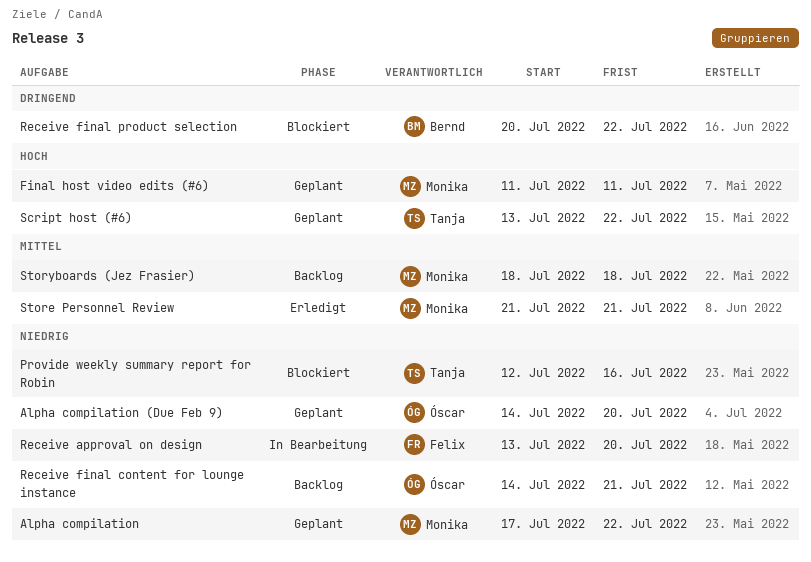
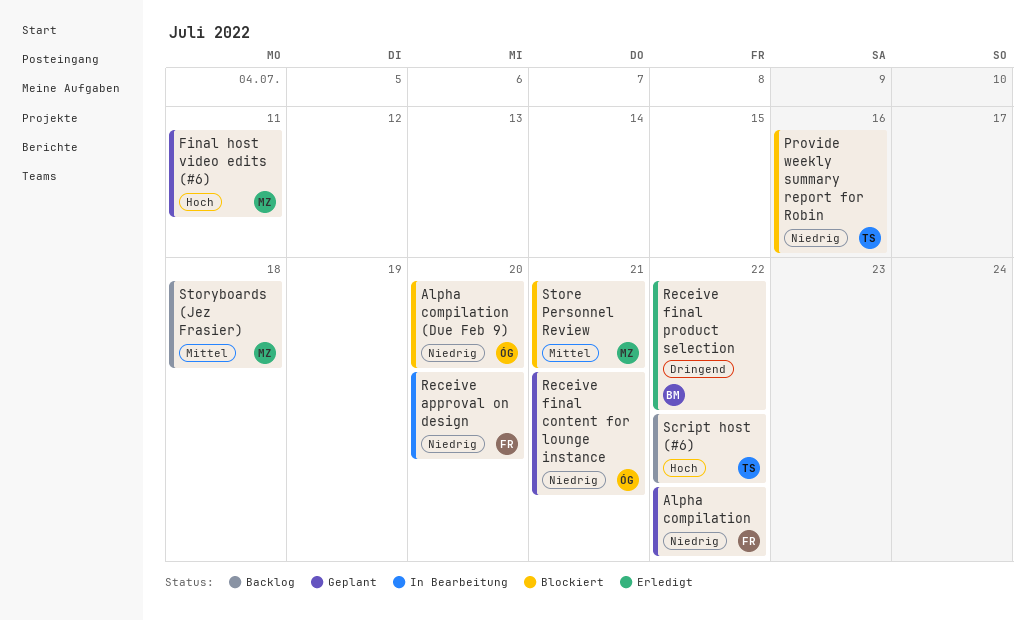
Alpha compilation, owner: Monika -> Felix
Alpha compilation (Due Feb 9), status: Geplant -> Blockiert
Receive final content for lounge instance, status: Backlog -> Geplant
Receive final product selection, status: Blockiert -> Erledigt
Script host (#6), status: Geplant -> Backlog
Store Personnel Review, status: Erledigt -> Blockiert

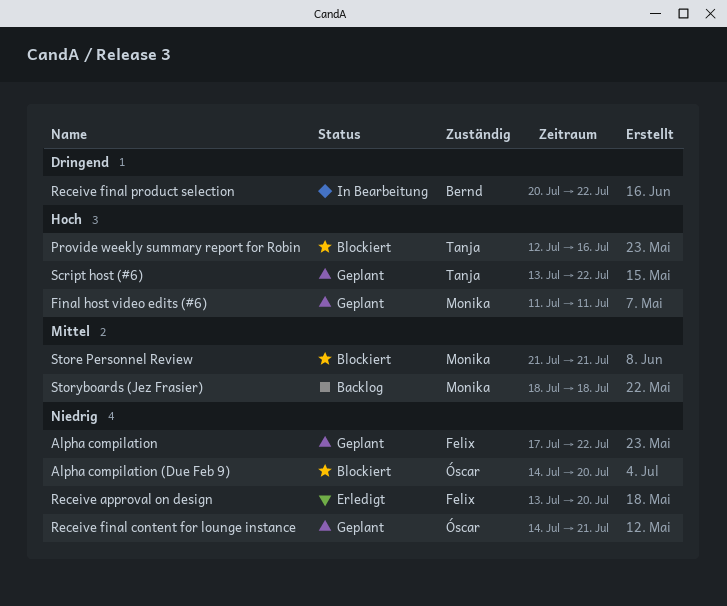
Provide weekly summary report for Robin, priority: Niedrig -> Hoch
Receive approval on design, status: In Bearbeitung -> Erledigt
Receive final product selection, status: Erledigt -> In Bearbeitung
Script host (#6), status: Backlog -> Geplant

